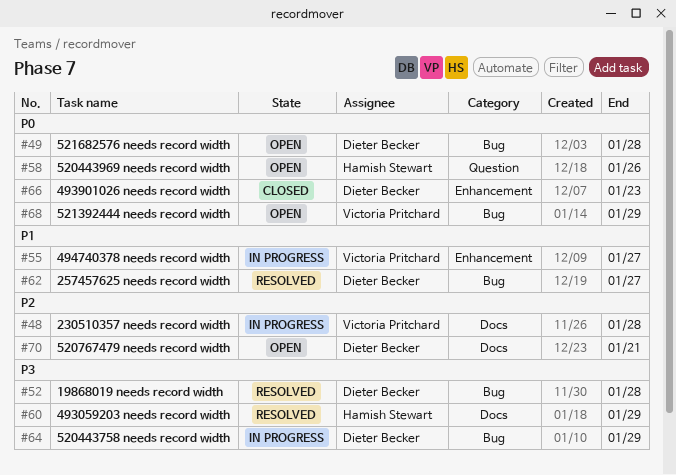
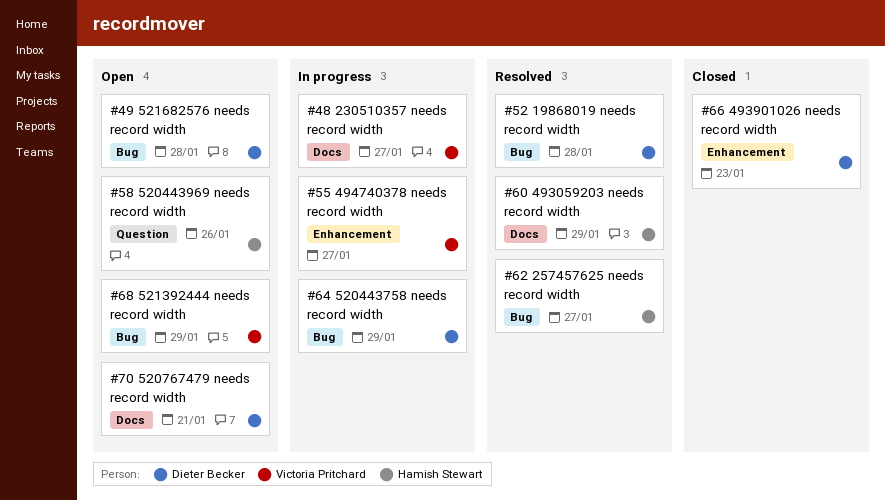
#48, due: Jan 28 -> Jan 27
#62, owner: Dieter Becker -> Hamish Stewart

